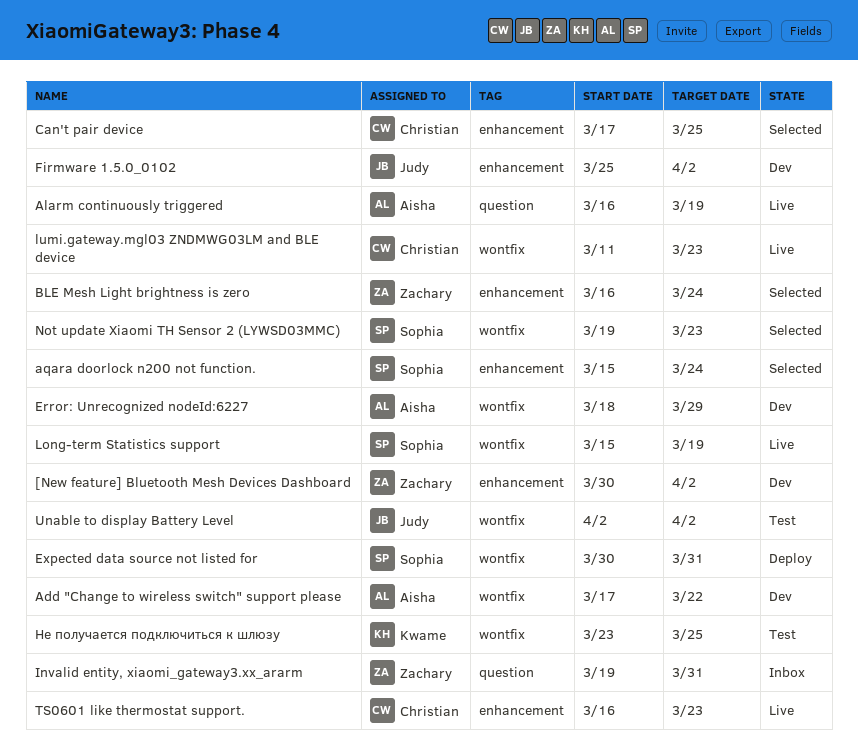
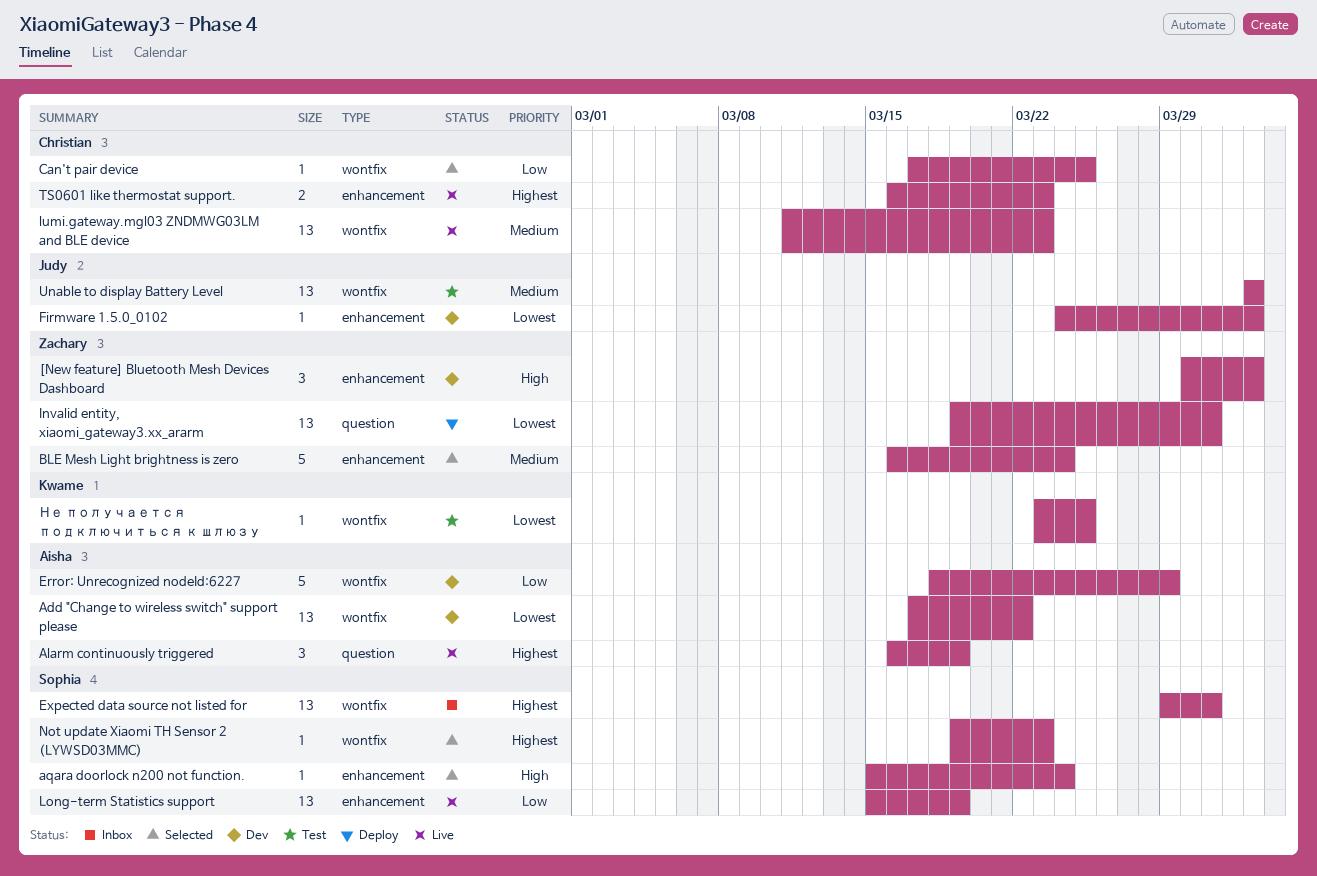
Can't pair device, label: enhancement -> wontfix
Expected data source not listed for, status: Deploy -> Inbox
Expected data source not listed for, start: Mar 30 -> Mar 29
Firmware 1.5.0_0102, start: Mar 25 -> Mar 24
Invalid entity, xiaomi_gateway3.xx_ararm, status: Inbox -> Deploy
Long-term Statistics support, label: wontfix -> enhancement

